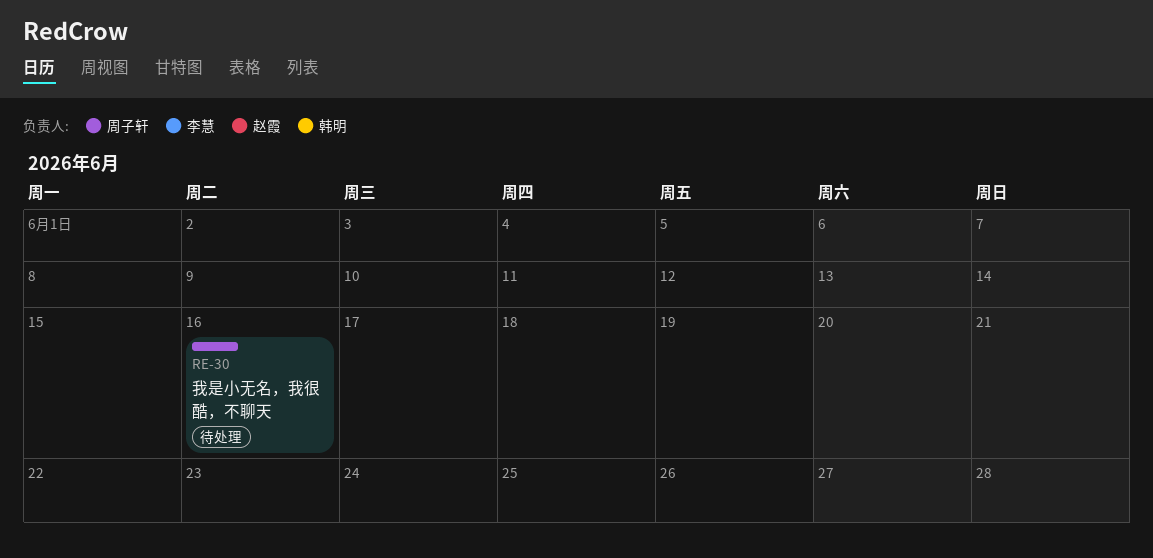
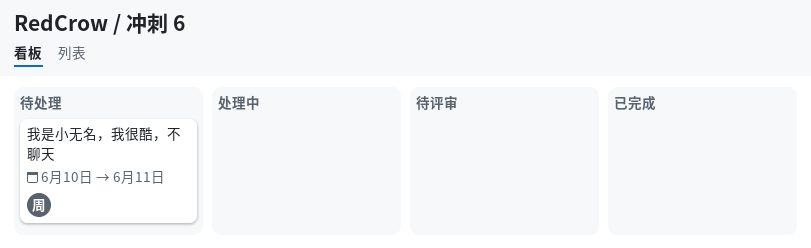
我是小无名，我很酷，不聊天, due: Jun 16 -> Jun 11

